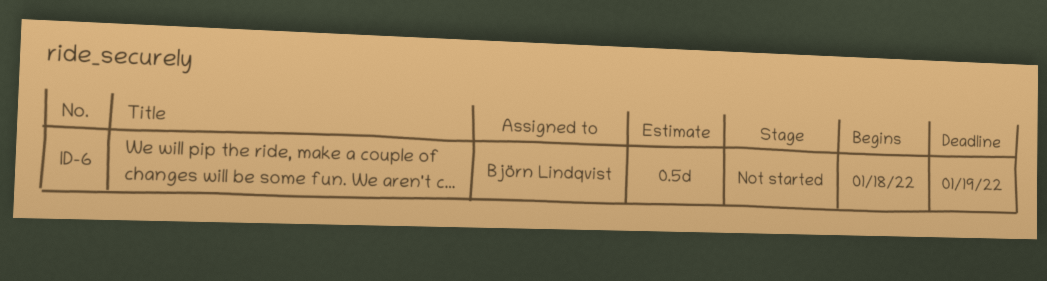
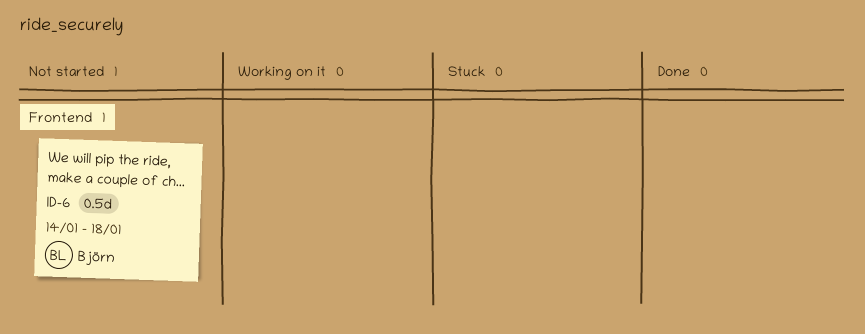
ID-6, start: Jan 18 -> Jan 14
ID-6, due: Jan 19 -> Jan 18

